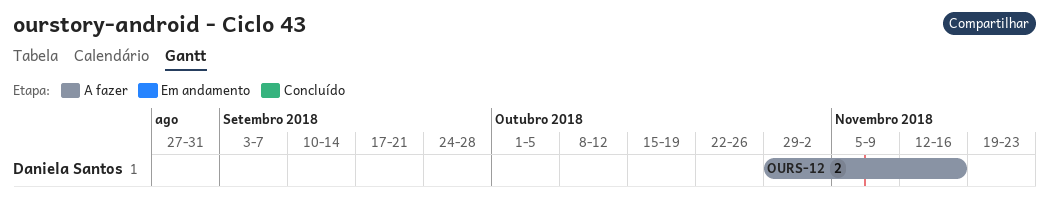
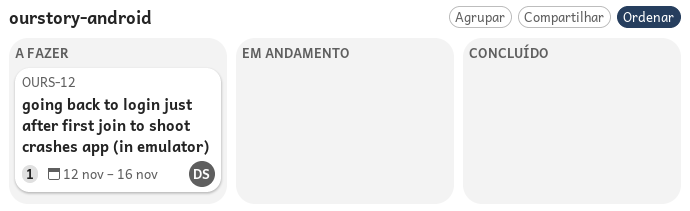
OURS-12, estimate: 2 -> 1
OURS-12, start: Oct 29 -> Nov 12

